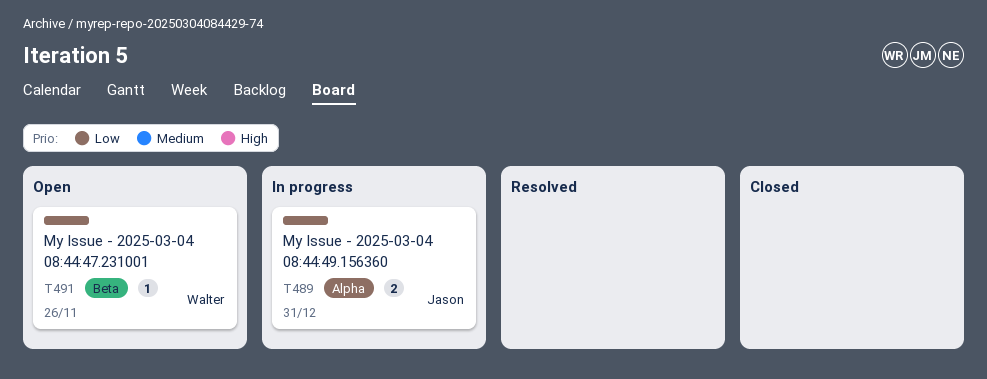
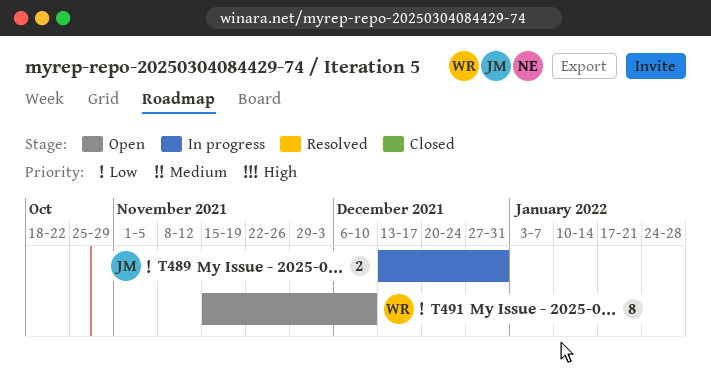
T491, estimate: 1 -> 8
T491, due: Nov 26 -> Dec 10

